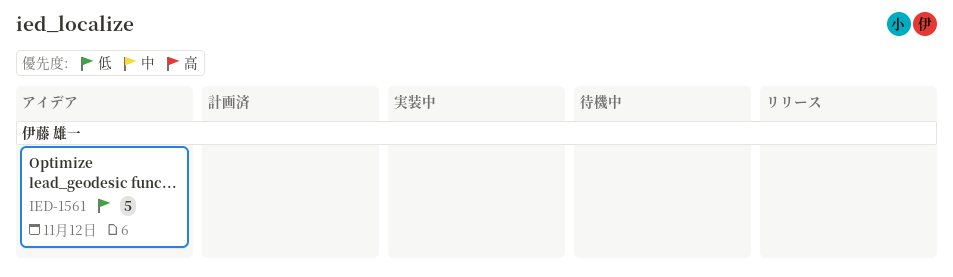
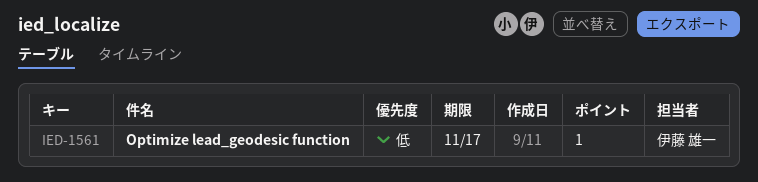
IED-1561, estimate: 5 -> 1
IED-1561, due: Nov 12 -> Nov 17

